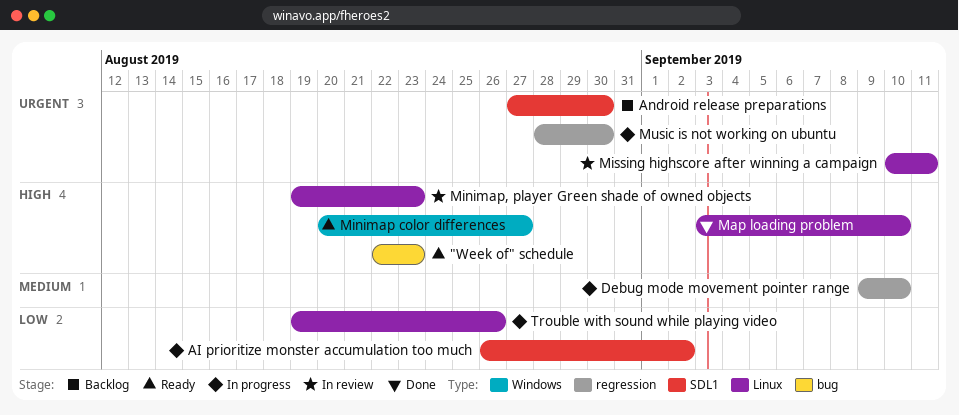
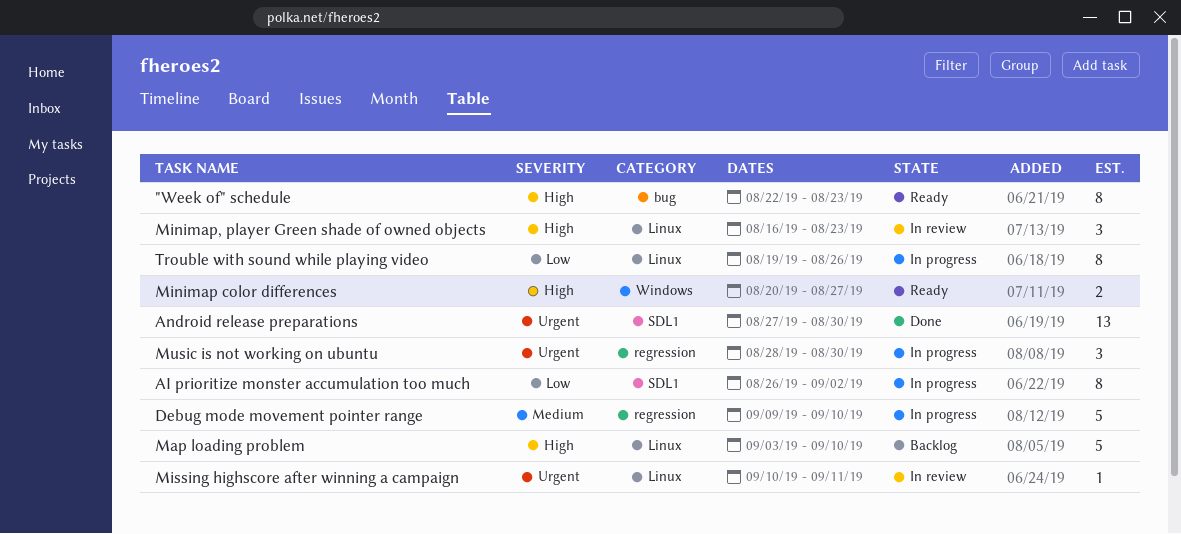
Android release preparations, status: Backlog -> Done
Map loading problem, status: Done -> Backlog
Minimap, player Green shade of owned objects, start: Aug 19 -> Aug 16

